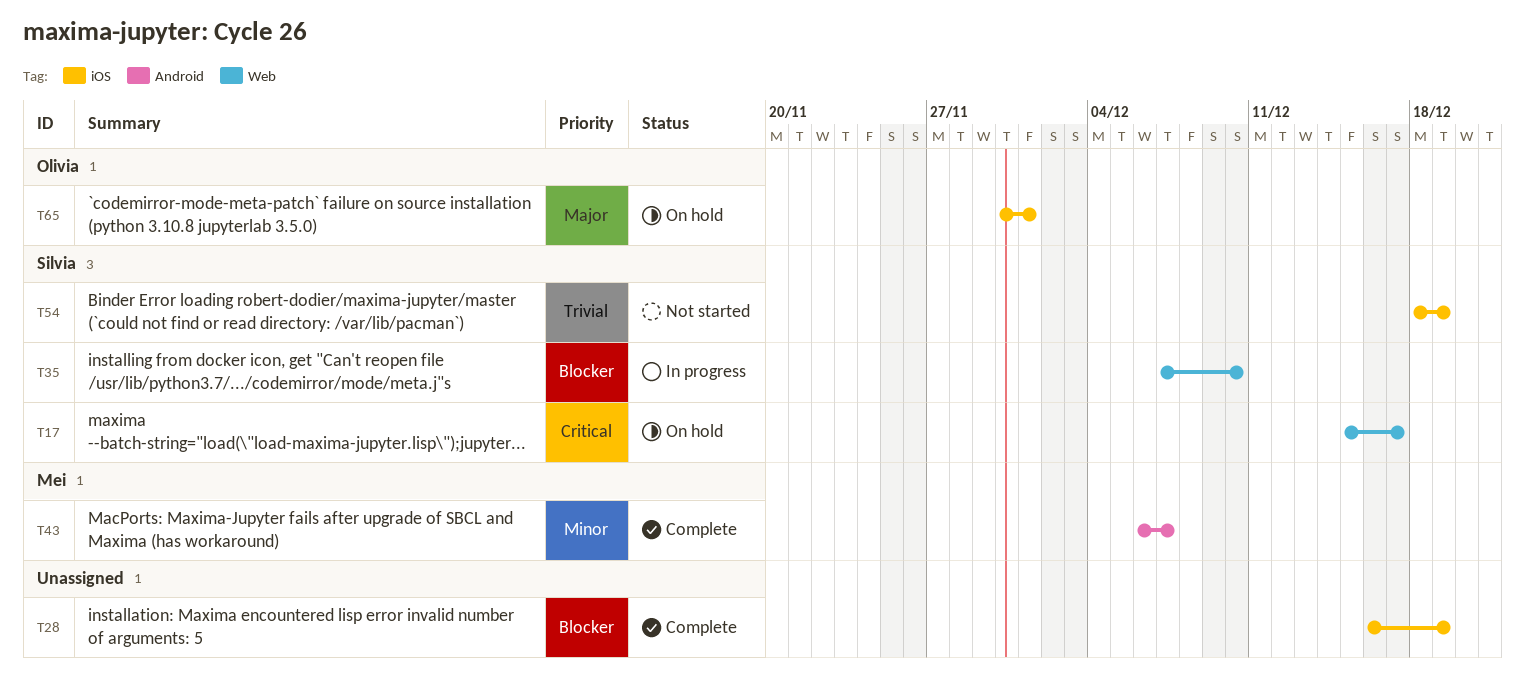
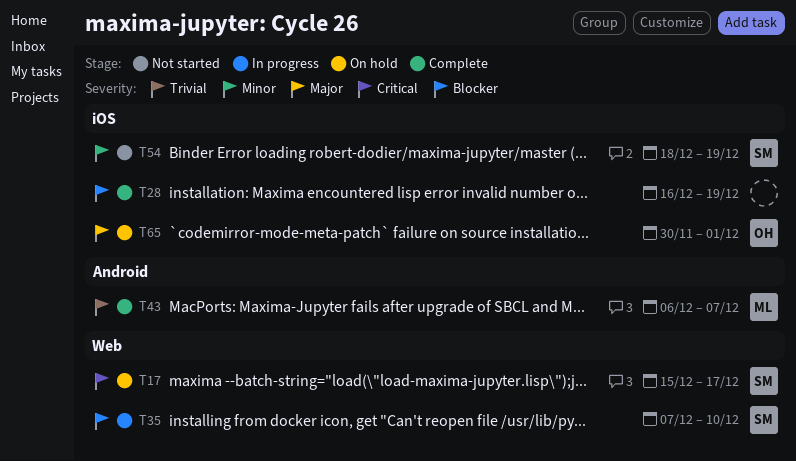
T43, priority: Minor -> Trivial
T54, priority: Trivial -> Minor

